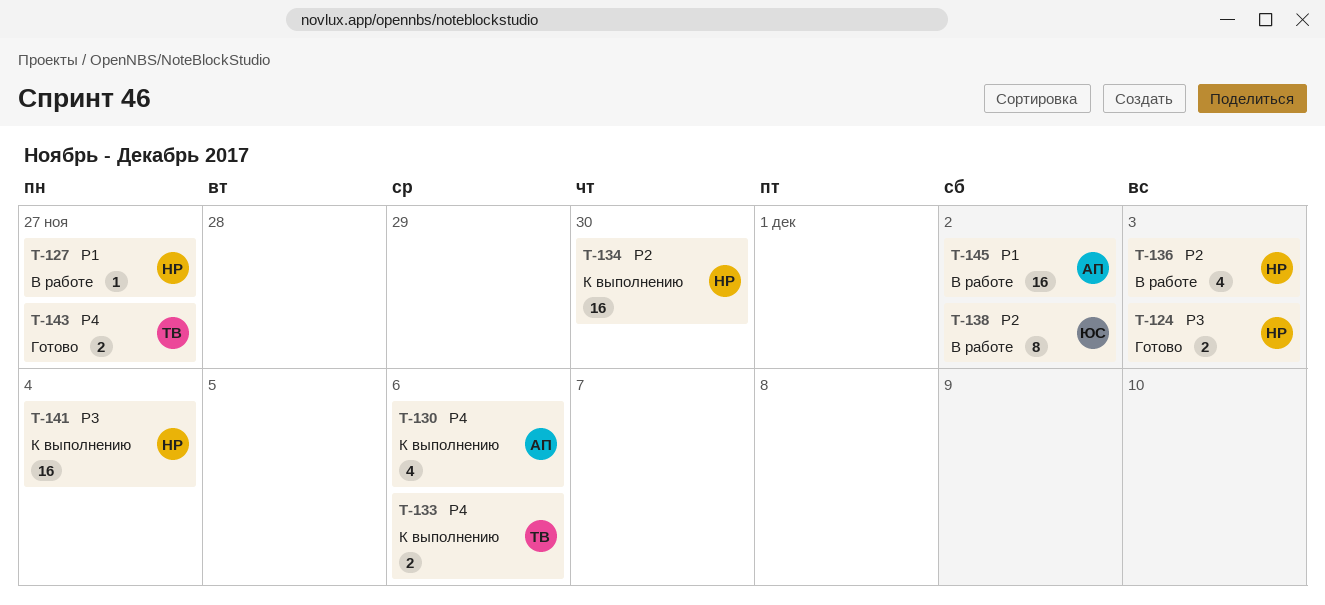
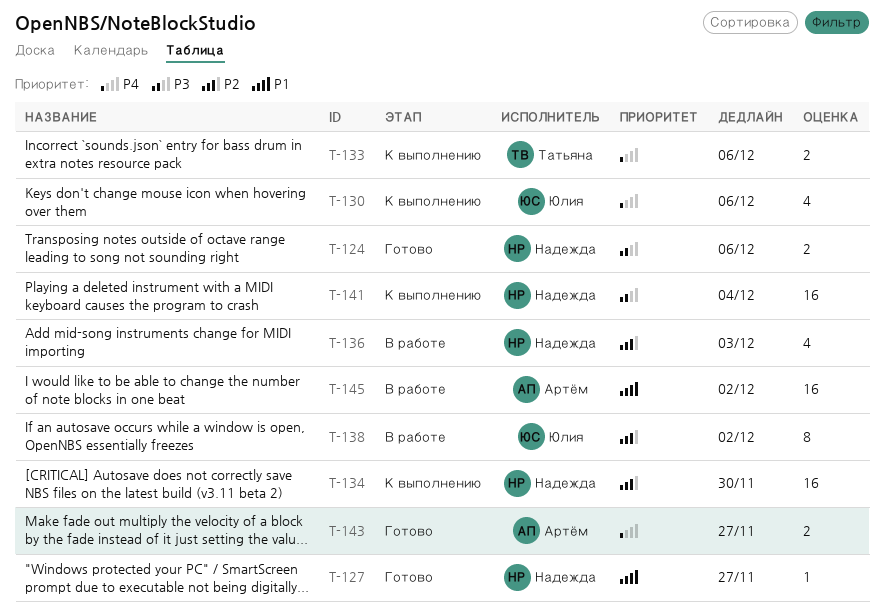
T-124, due: Dec 3 -> Dec 6
T-127, status: В работе -> Готово
T-130, owner: Артём -> Юлия
T-143, owner: Татьяна -> Артём

